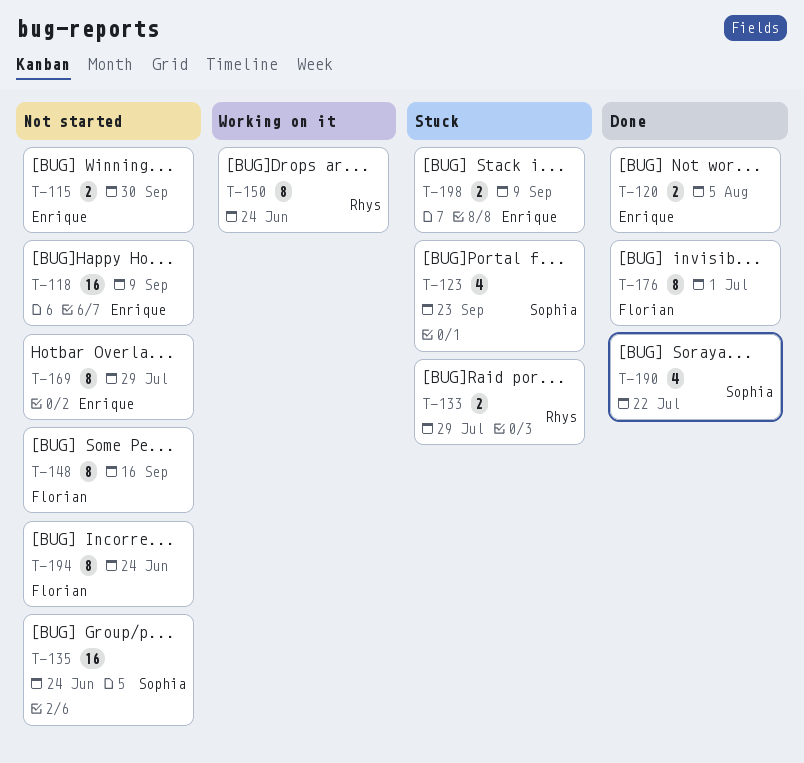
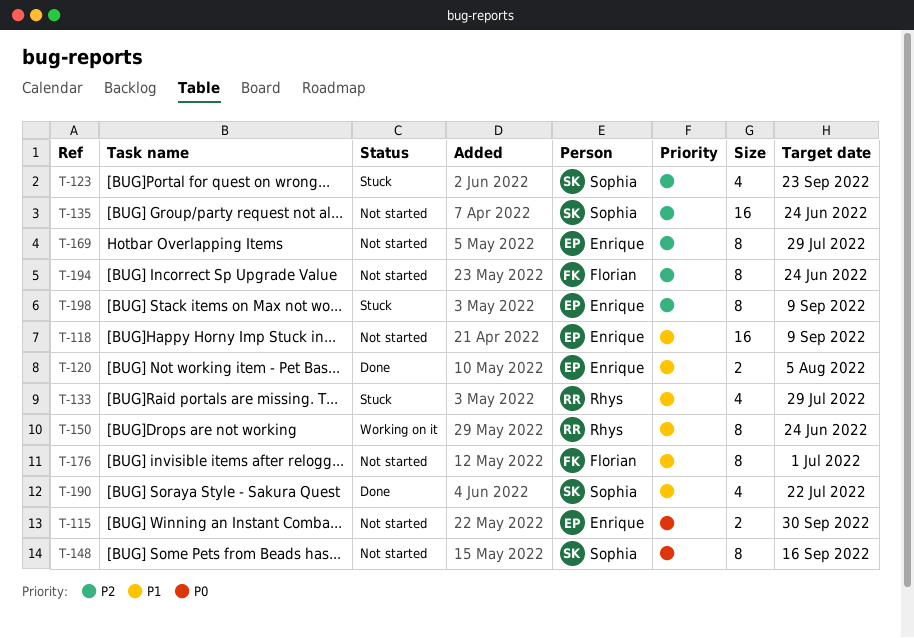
T-133, estimate: 2 -> 4
T-148, owner: Florian -> Sophia
T-176, status: Done -> Not started
T-198, estimate: 2 -> 8

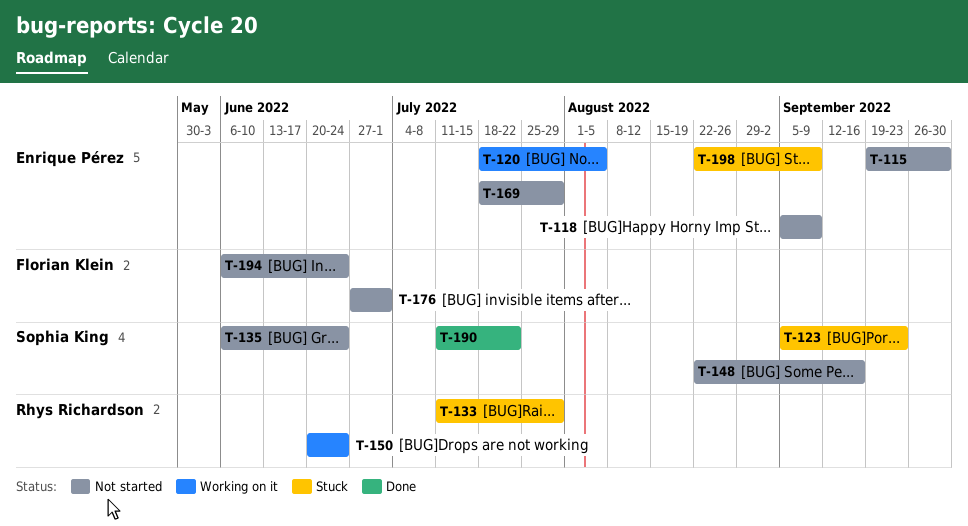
T-120, status: Done -> Working on it

